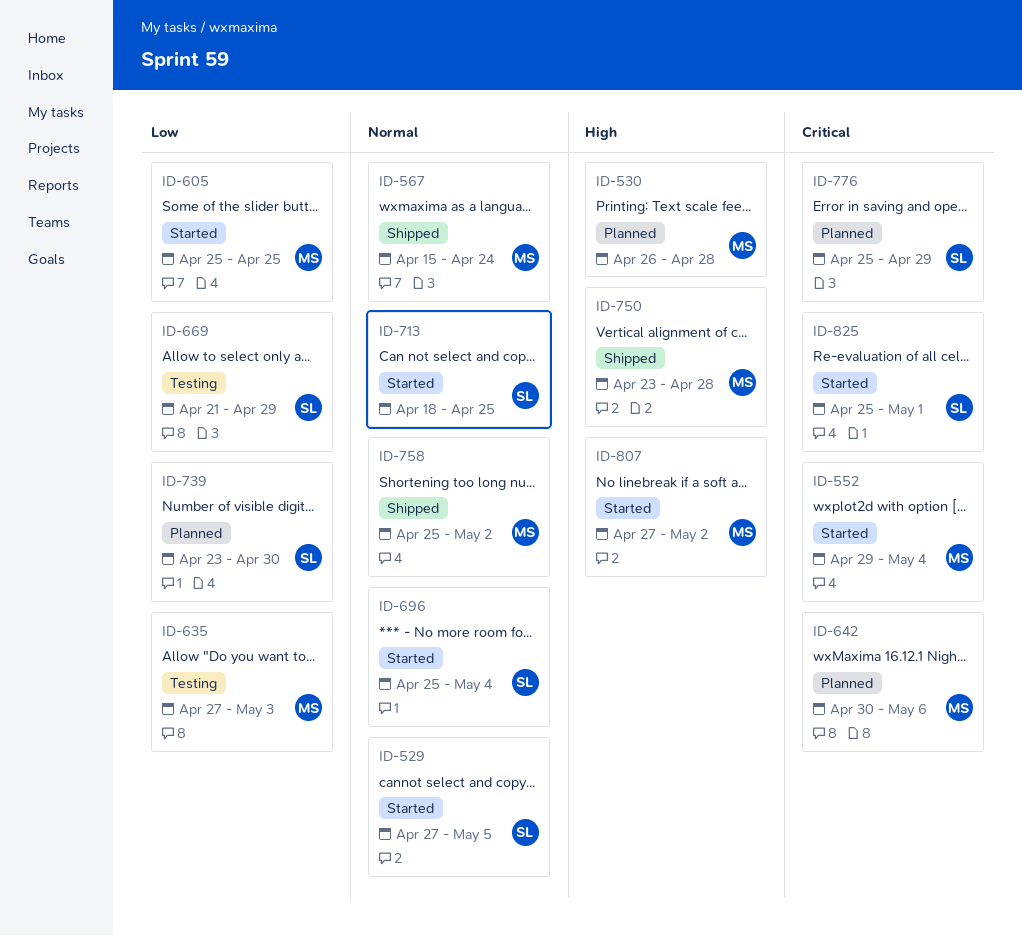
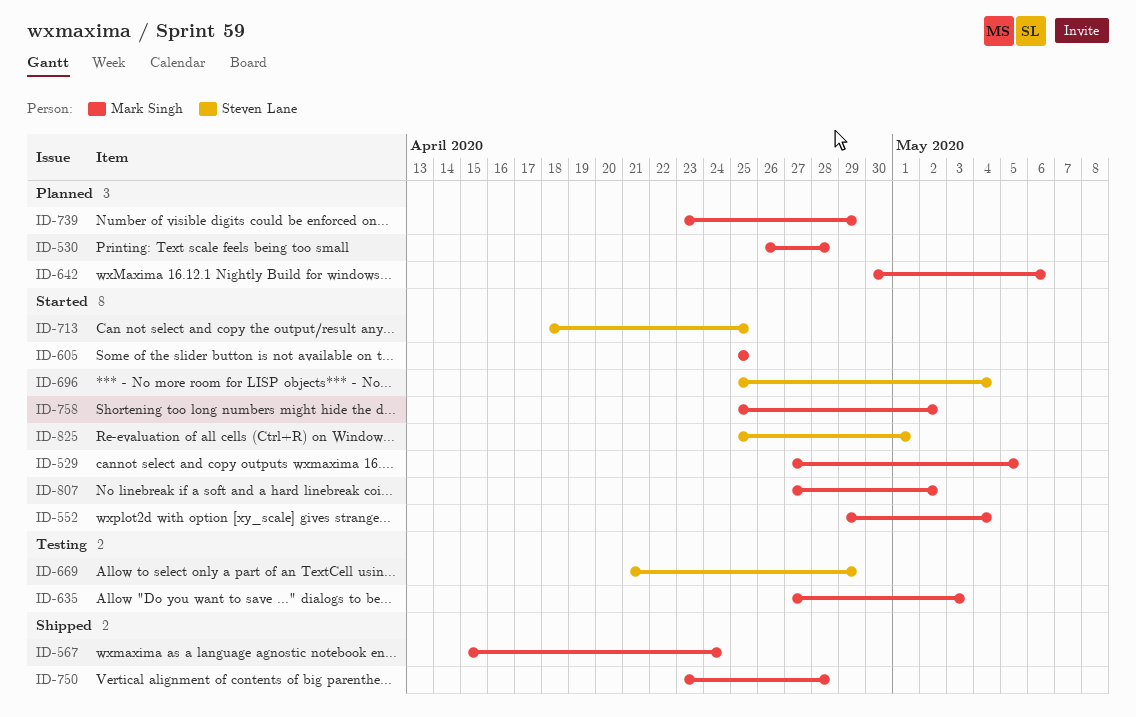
ID-529, owner: Steven Lane -> Mark Singh
ID-739, owner: Steven Lane -> Mark Singh
ID-739, due: Apr 30 -> Apr 29
ID-758, status: Shipped -> Started
ID-776: present -> none

